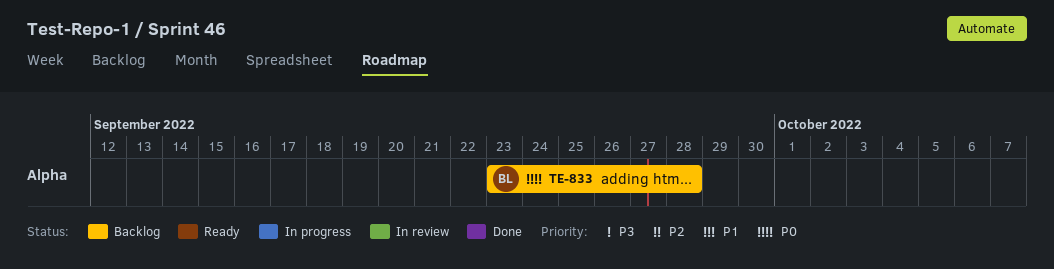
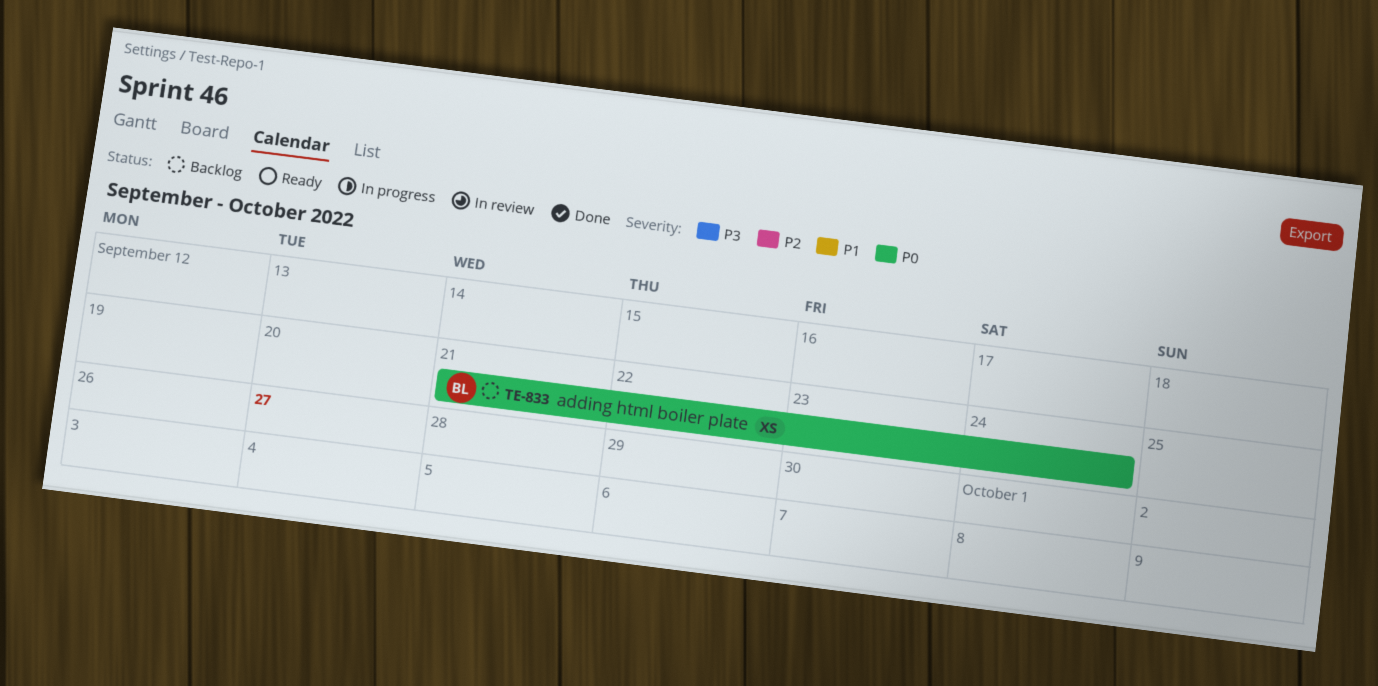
TE-833, start: Sep 23 -> Sep 21
TE-833, due: Sep 28 -> Sep 24

